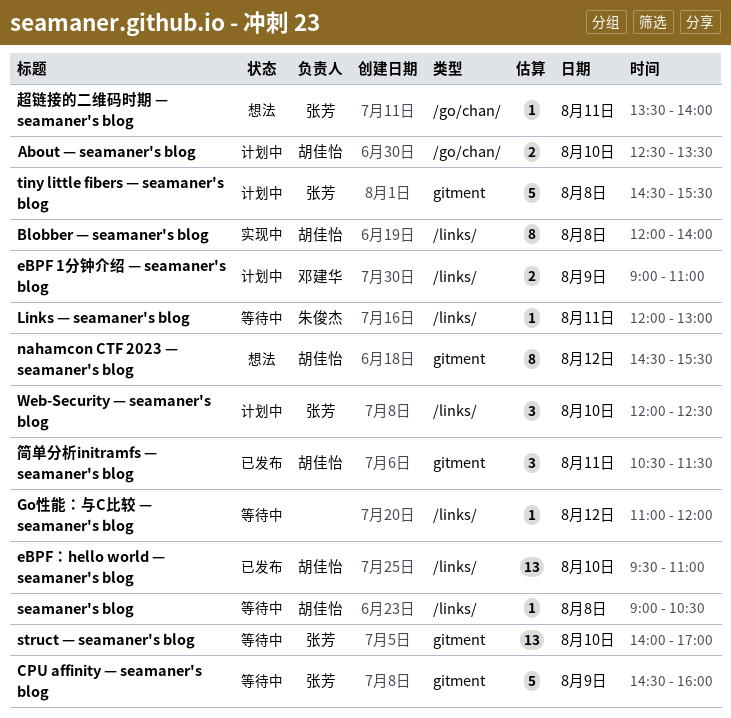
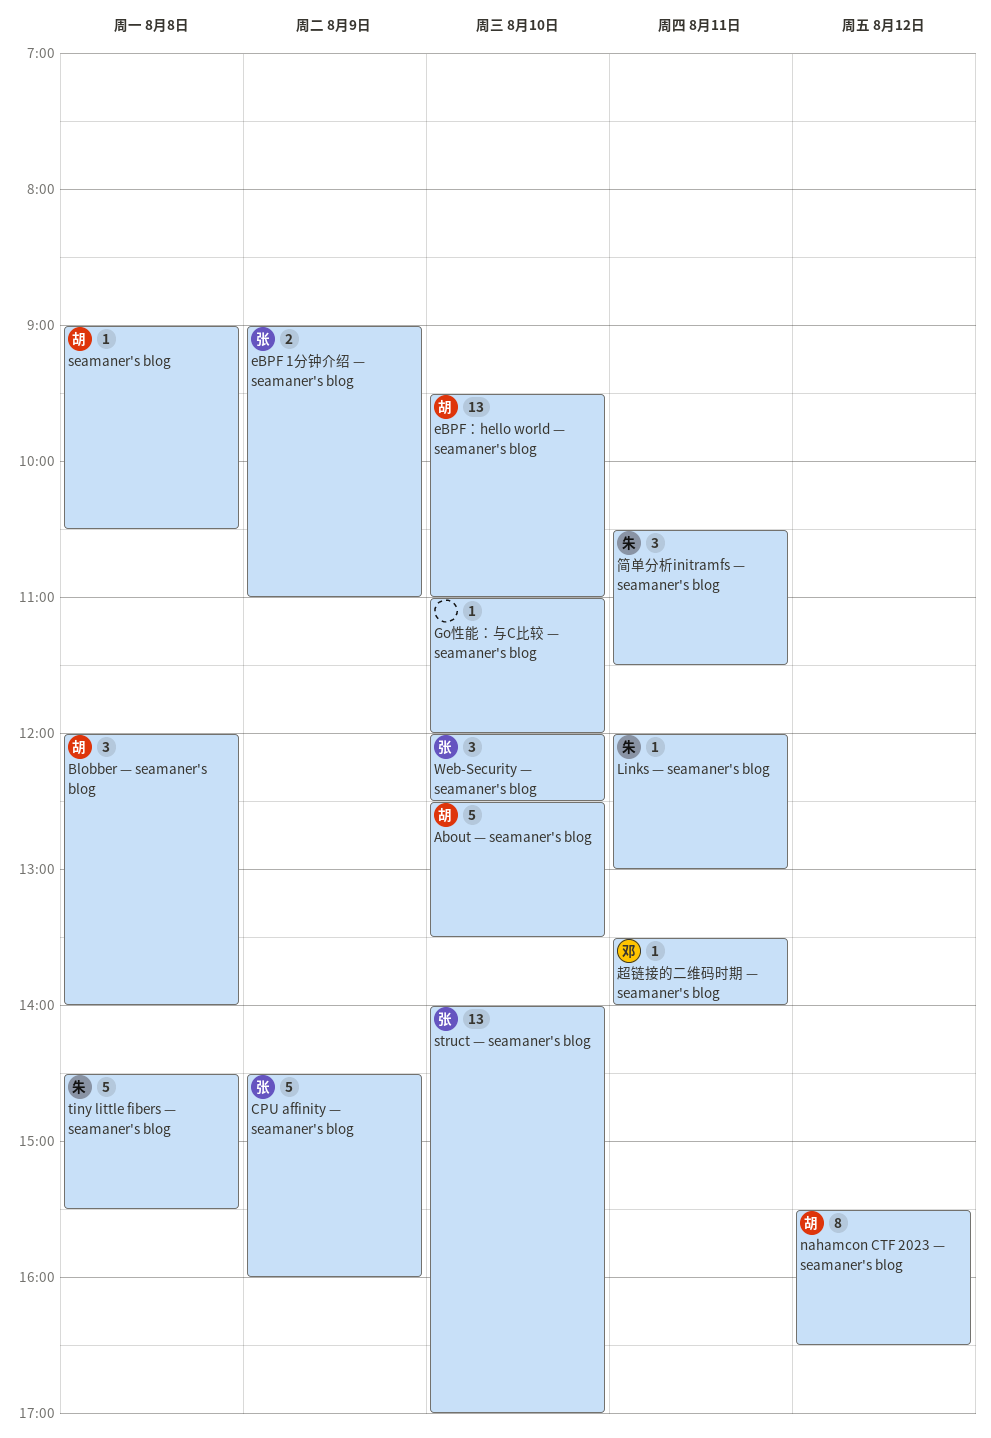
About — seamaner's blog, estimate: 2 -> 5
Blobber — seamaner's blog, estimate: 8 -> 3
eBPF 1分钟介绍 — seamaner's blog, owner: 邓建华 -> 张芳
Go性能：与C比较 — seamaner's blog, day: Aug 12 -> Aug 10
nahamcon CTF 2023 — seamaner's blog, begins: 14:30 -> 15:30
nahamcon CTF 2023 — seamaner's blog, ends: 15:30 -> 16:30
tiny little fibers — seamaner's blog, owner: 张芳 -> 朱俊杰
简单分析initramfs — seamaner's blog, owner: 胡佳怡 -> 朱俊杰
超链接的二维码时期 — seamaner's blog, owner: 张芳 -> 邓建华

